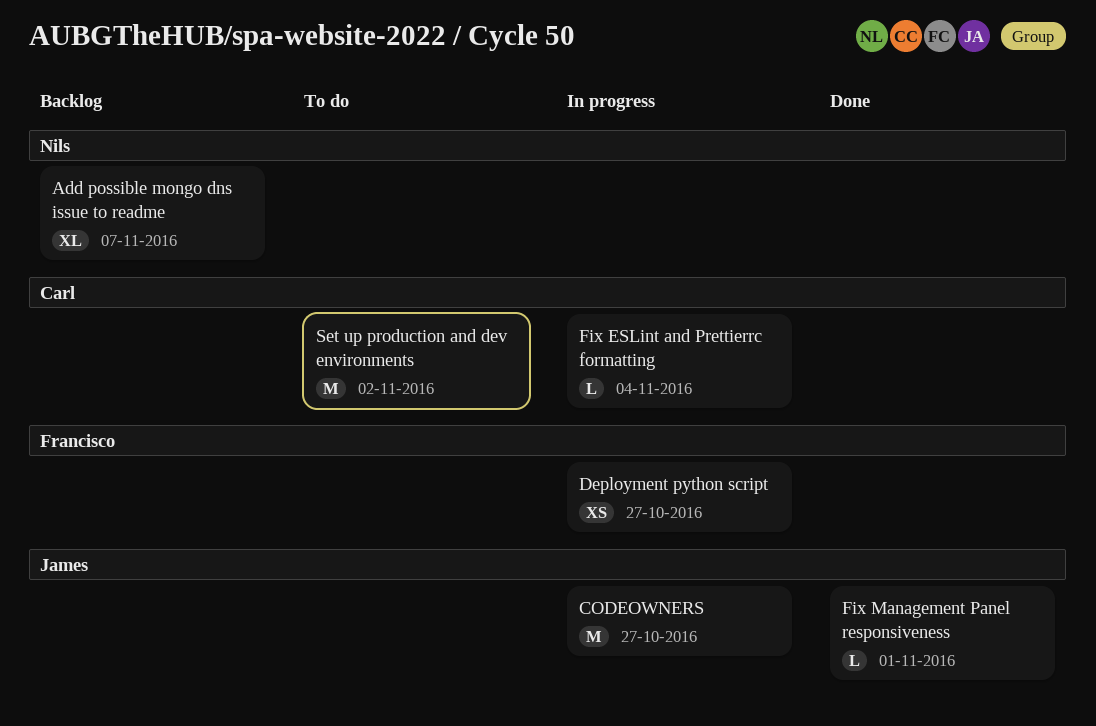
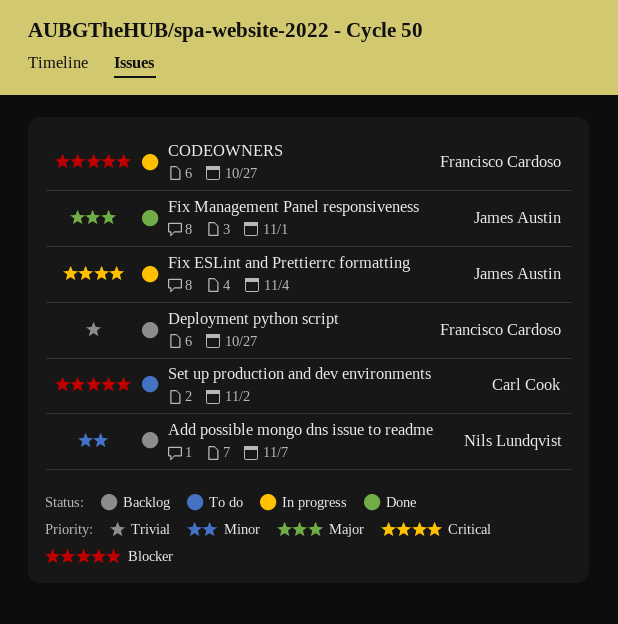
CODEOWNERS, owner: James Austin -> Francisco Cardoso
Deployment python script, status: In progress -> Backlog
Fix ESLint and Prettierrc formatting, owner: Carl Cook -> James Austin

